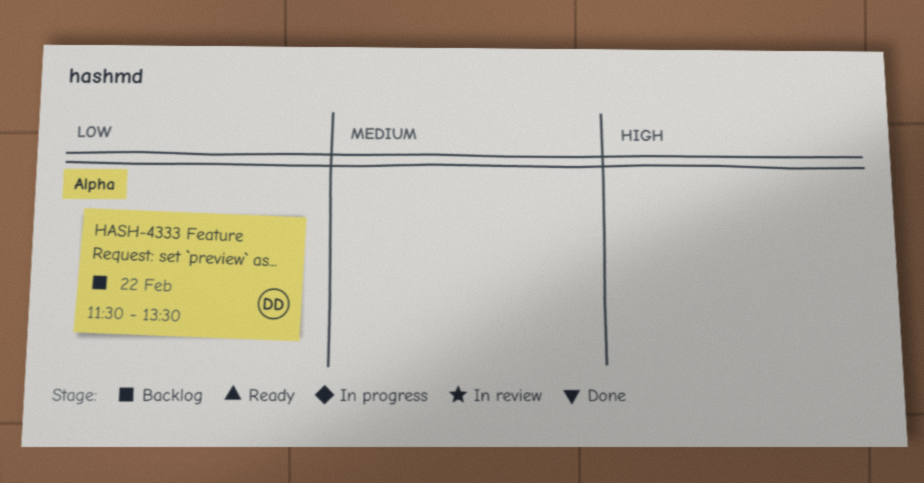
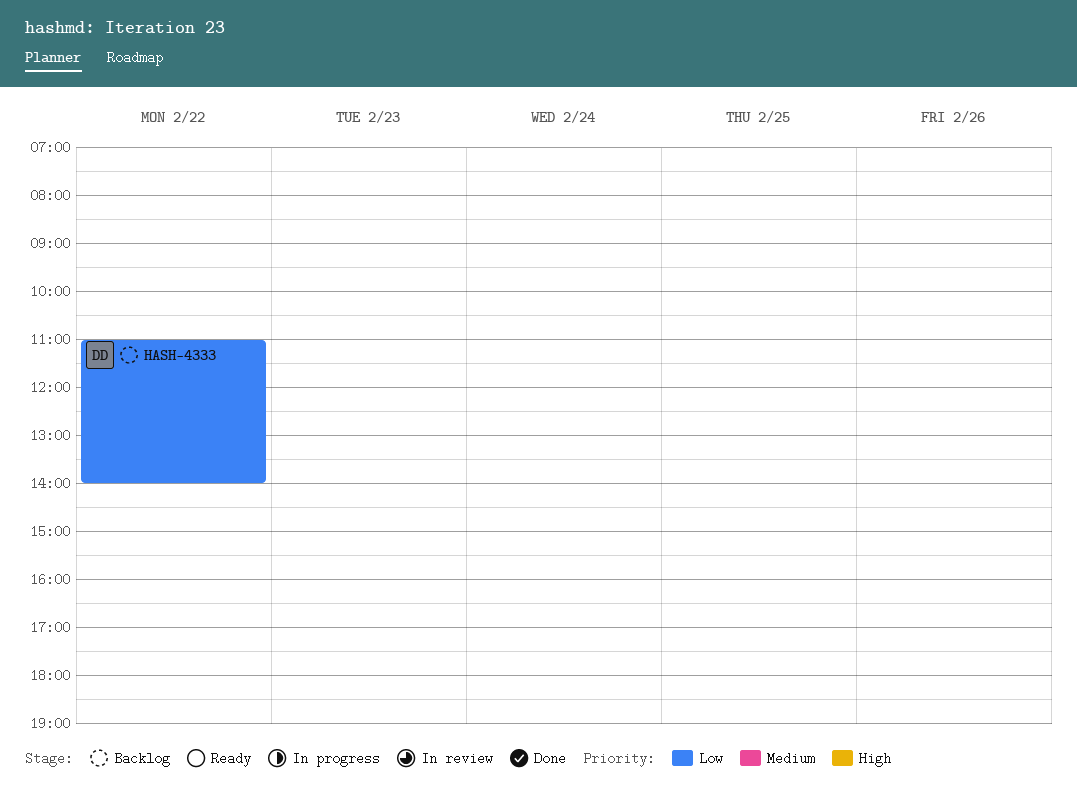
HASH-4333, begins: 11:30 -> 11:00
HASH-4333, ends: 13:30 -> 14:00

